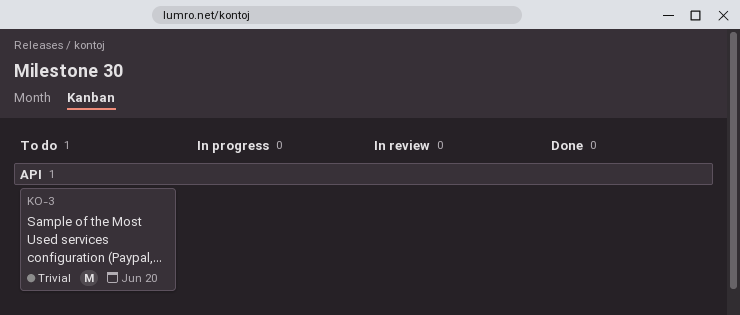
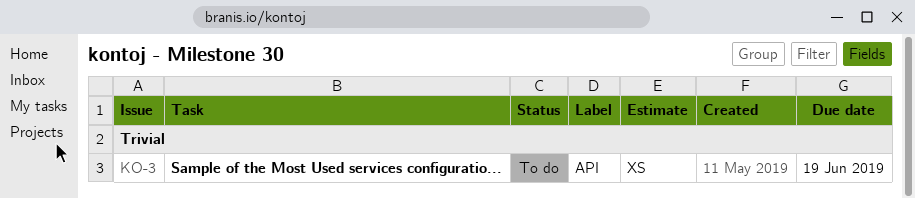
KO-3, estimate: M -> XS
KO-3, due: Jun 20 -> Jun 19

